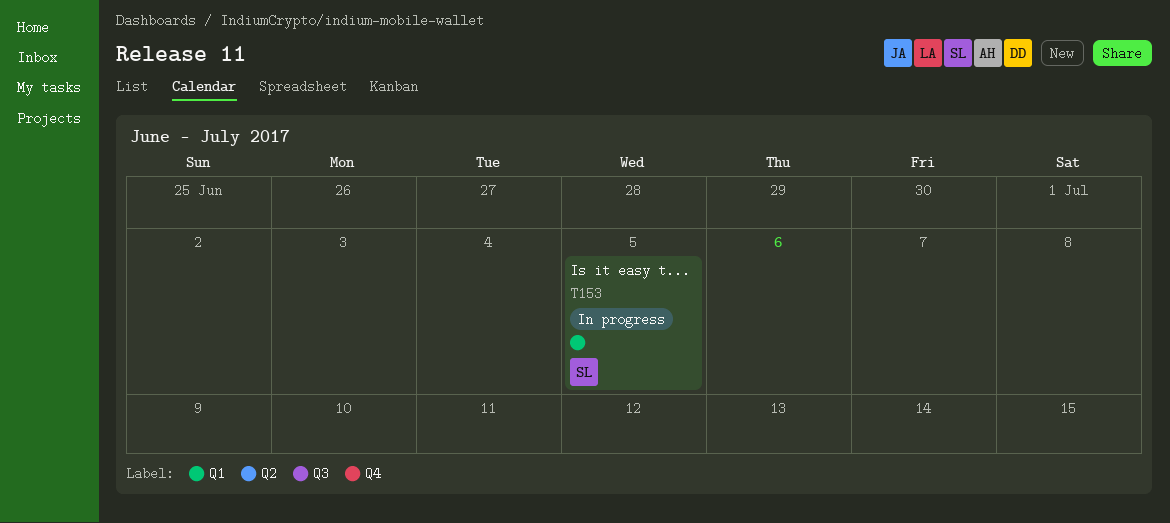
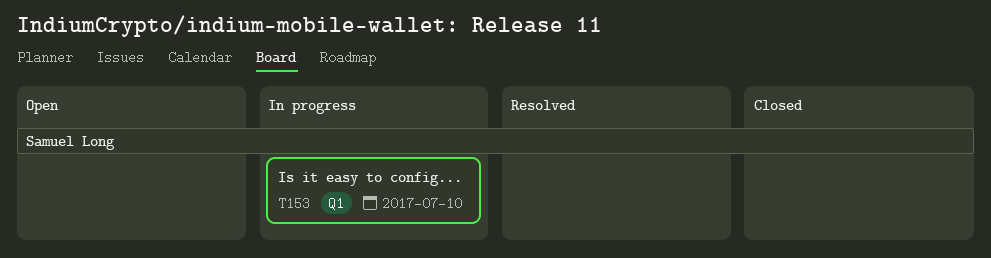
T153, due: Jul 5 -> Jul 10

